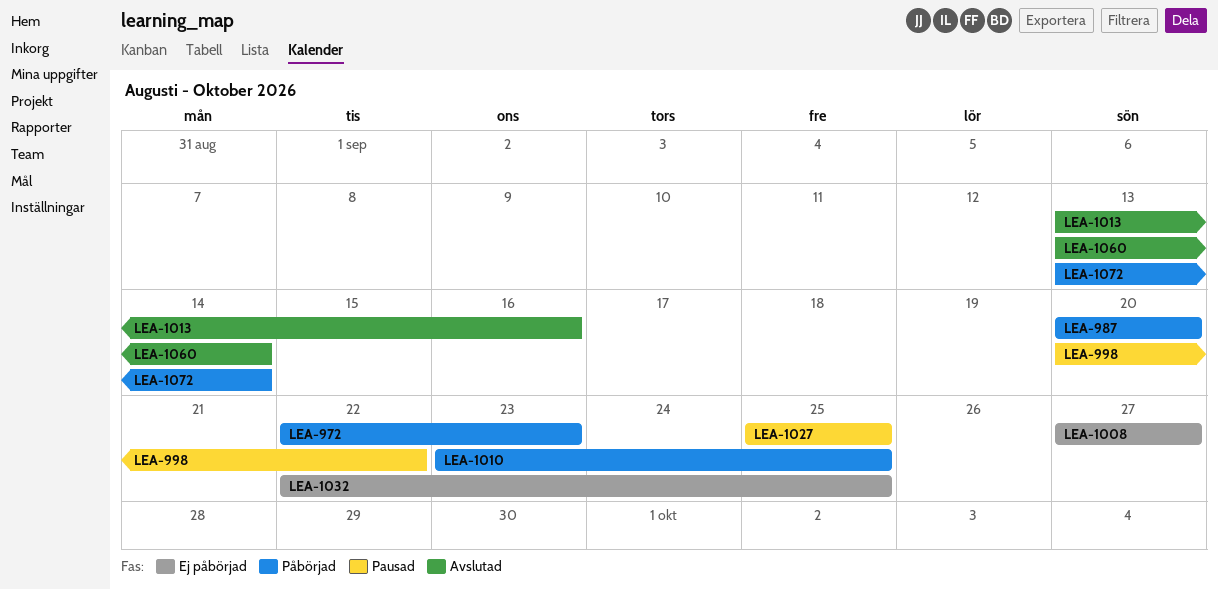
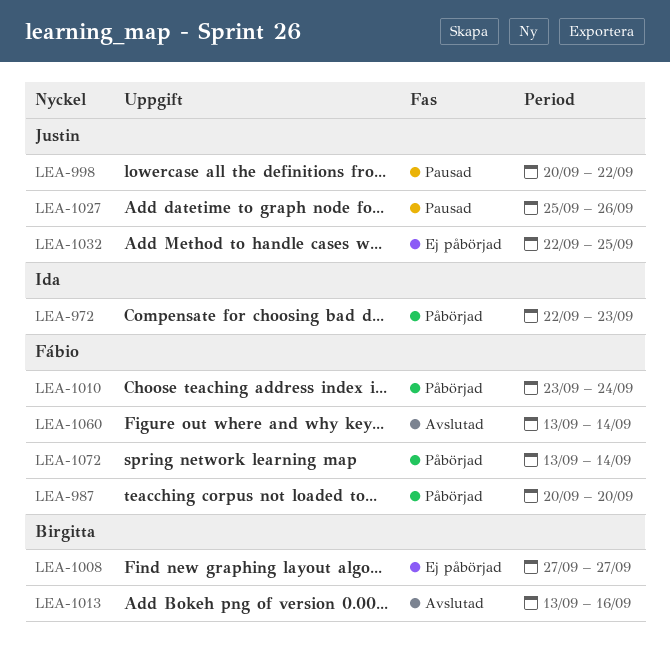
LEA-1010, due: Sep 25 -> Sep 24
LEA-1027, due: Sep 25 -> Sep 26

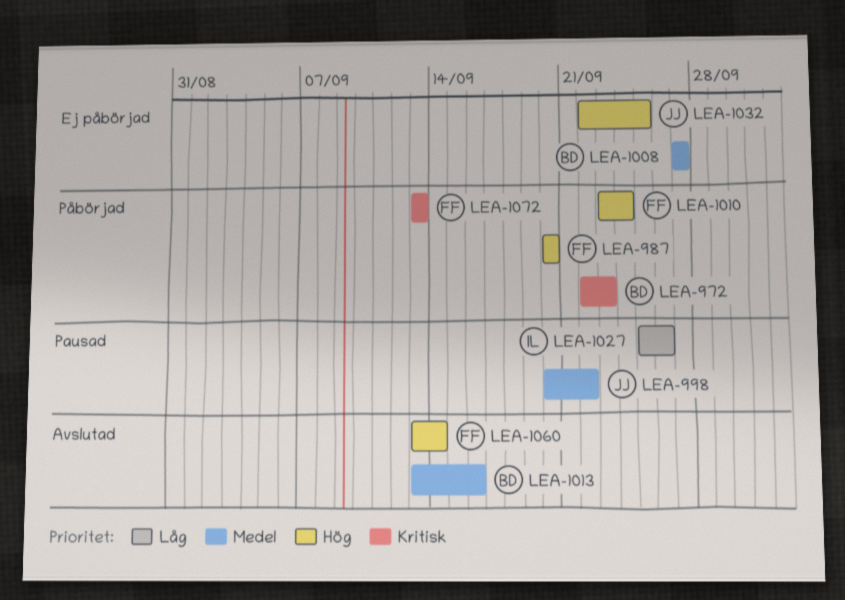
LEA-972, owner: Ida -> Birgitta
LEA-1027, owner: Justin -> Ida
LEA-1072, due: Sep 14 -> Sep 13

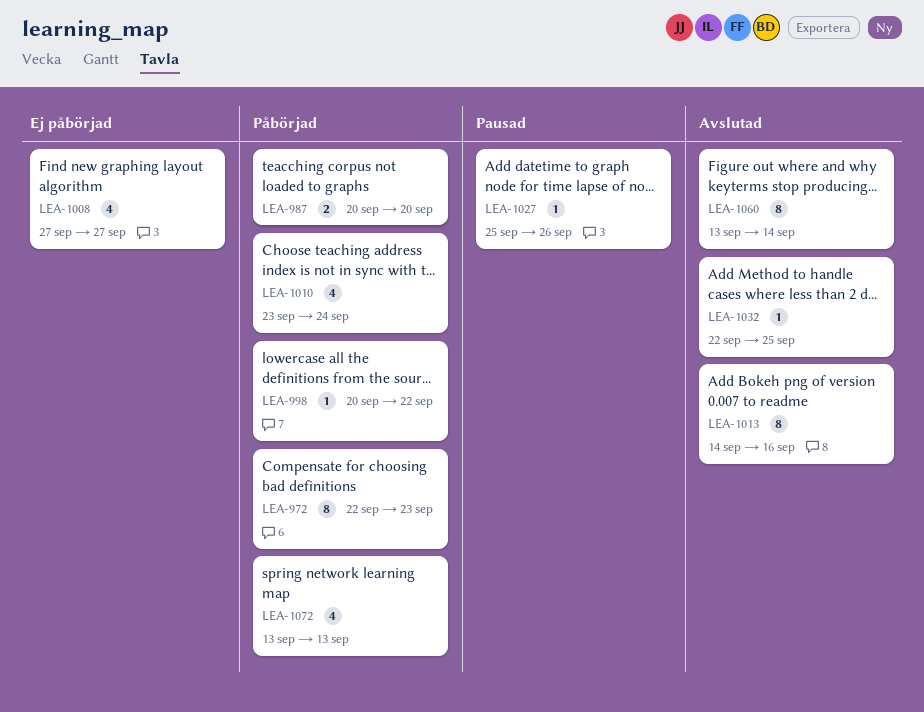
LEA-998, status: Pausad -> Påbörjad
LEA-1013, start: Sep 13 -> Sep 14
LEA-1032, status: Ej påbörjad -> Avslutad

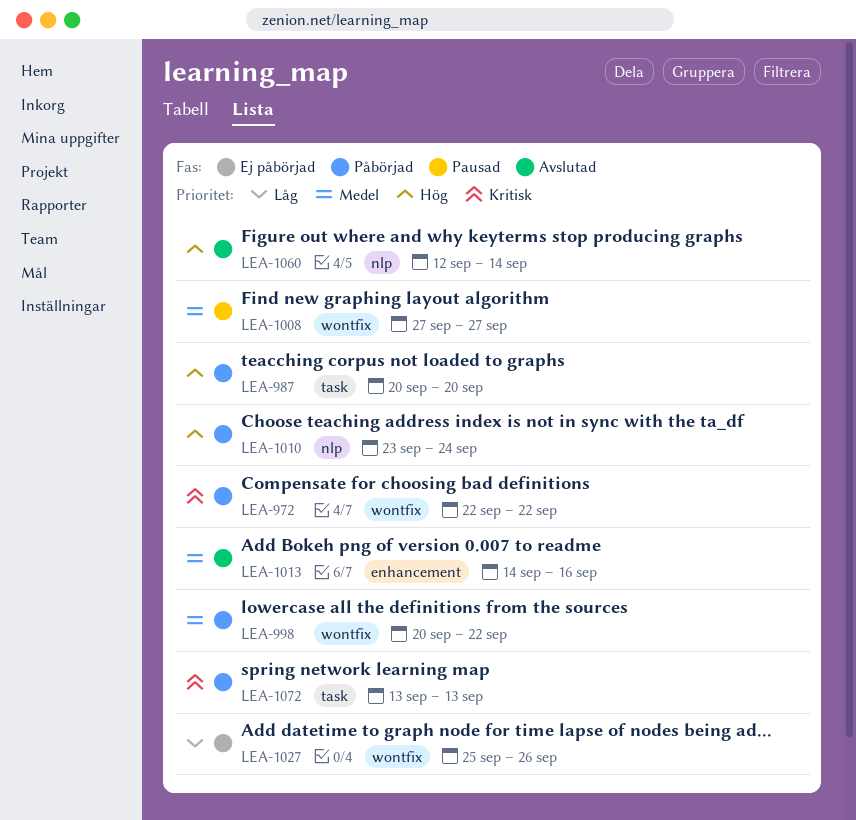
LEA-972, due: Sep 23 -> Sep 22
LEA-1008, status: Ej påbörjad -> Pausad
LEA-1027, status: Pausad -> Ej påbörjad
LEA-1032: present -> none
LEA-1060, start: Sep 13 -> Sep 12

